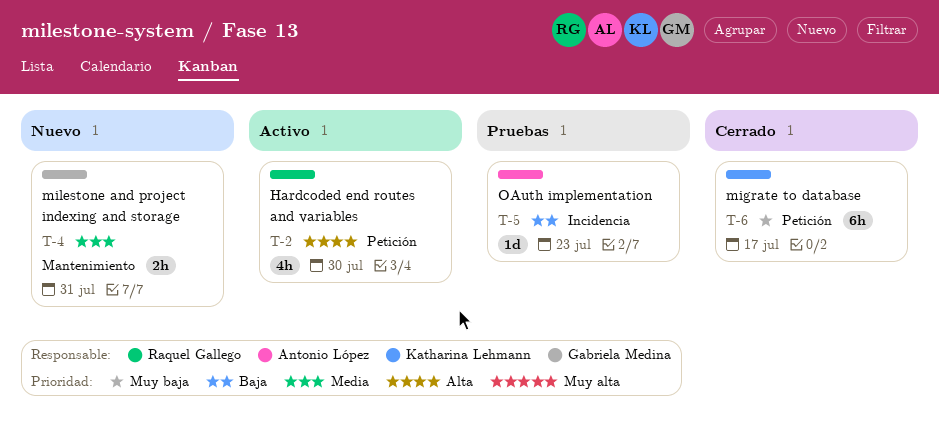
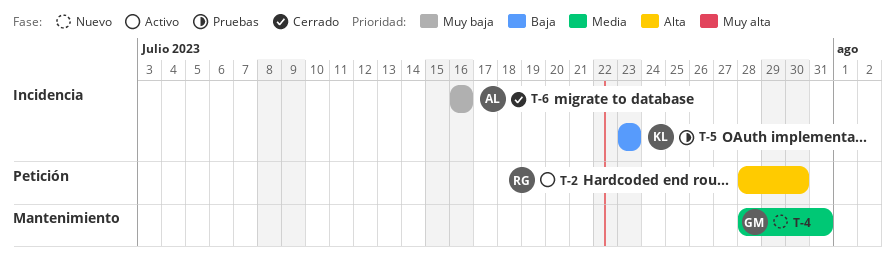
T-5, owner: Antonio López -> Katharina Lehmann
T-6, owner: Katharina Lehmann -> Antonio López
T-6, label: Petición -> Incidencia
T-6, due: Jul 17 -> Jul 16

